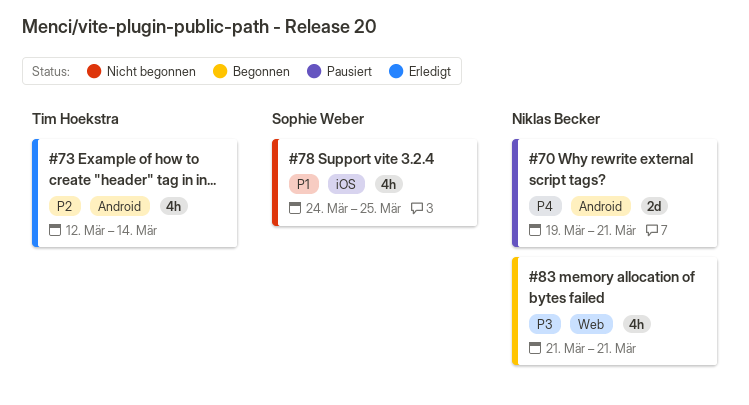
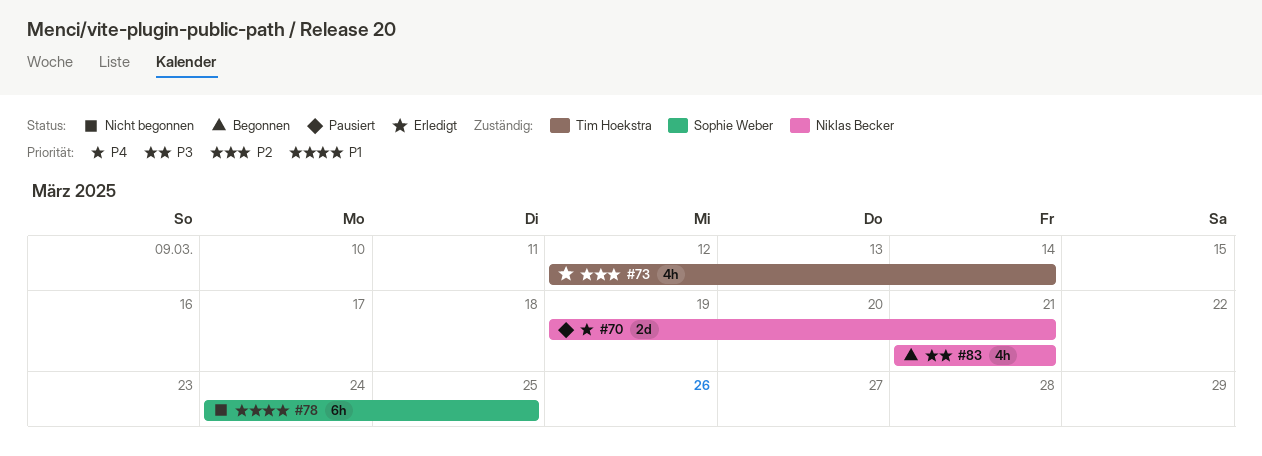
#78, estimate: 4h -> 6h

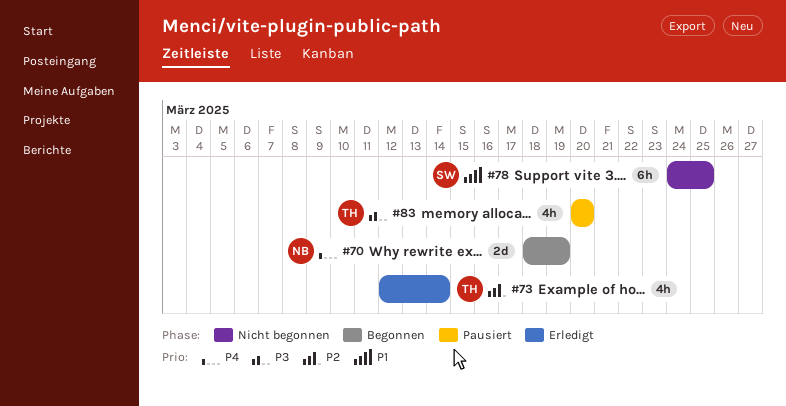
#70, status: Pausiert -> Begonnen
#70, start: Mar 19 -> Mar 18
#70, due: Mar 21 -> Mar 19
#83, status: Begonnen -> Pausiert
#83, owner: Niklas Becker -> Tim Hoekstra
#83, start: Mar 21 -> Mar 20
#83, due: Mar 21 -> Mar 20

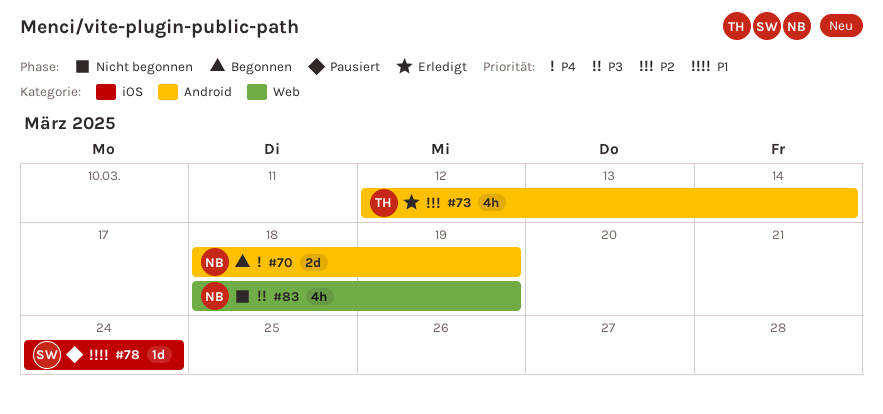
#78, status: Nicht begonnen -> Pausiert
#78, estimate: 6h -> 1d
#78, due: Mar 25 -> Mar 24
#83, status: Pausiert -> Nicht begonnen
#83, owner: TH -> NB
#83, start: Mar 20 -> Mar 18
#83, due: Mar 20 -> Mar 19

